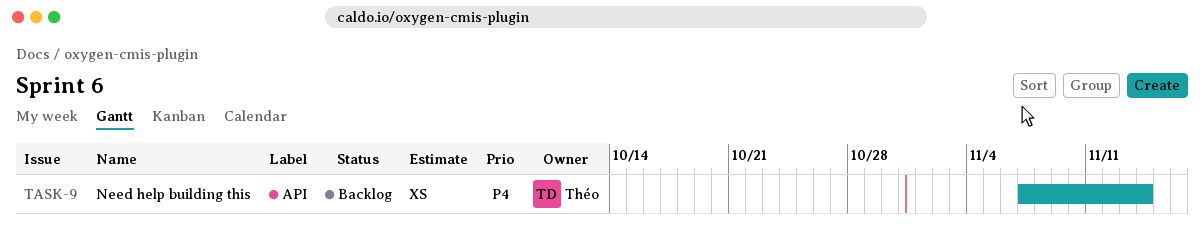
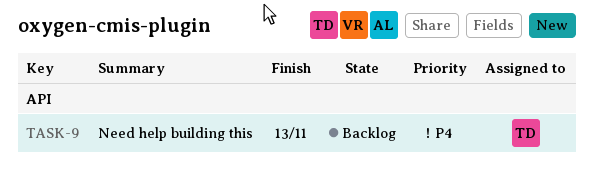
TASK-9, due: Nov 14 -> Nov 13

